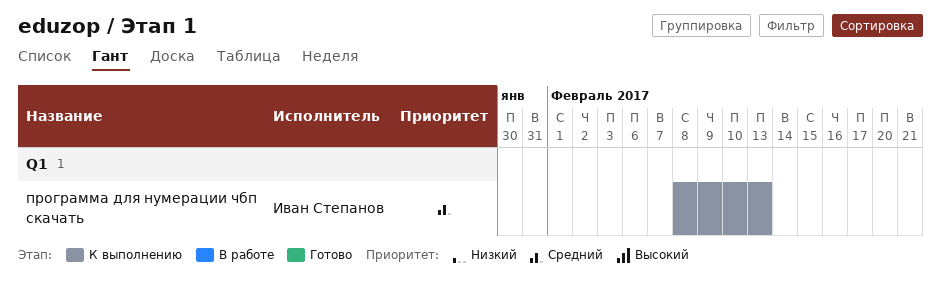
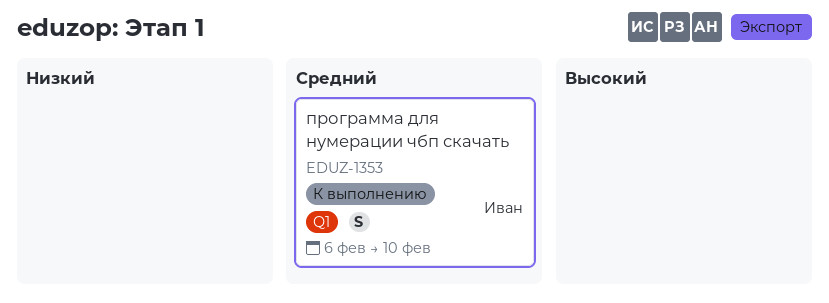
программа для нумерации чбп скачать, start: Feb 8 -> Feb 6
программа для нумерации чбп скачать, due: Feb 13 -> Feb 10

